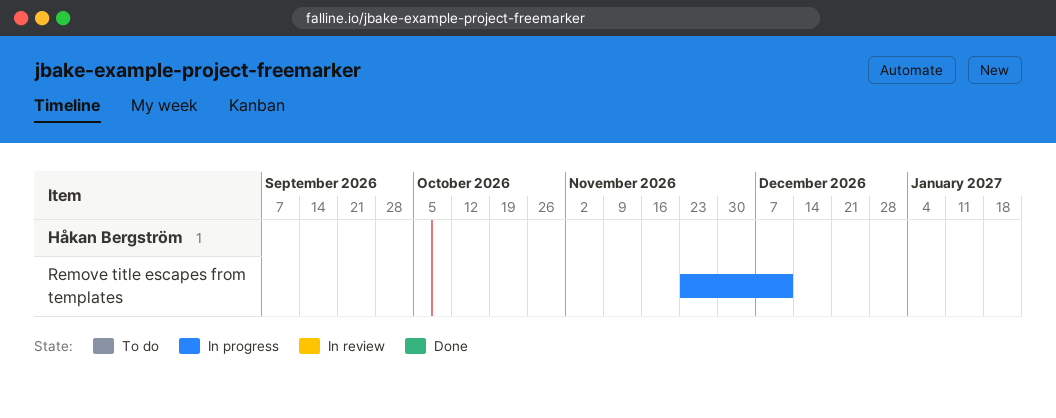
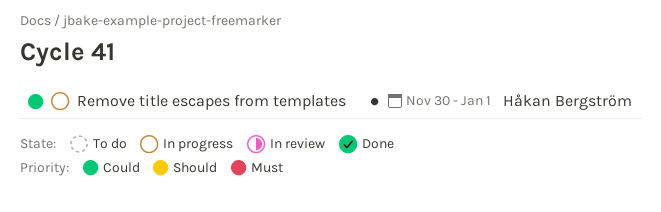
Remove title escapes from templates, start: Nov 23 -> Nov 30
Remove title escapes from templates, due: Dec 11 -> Jan 1

